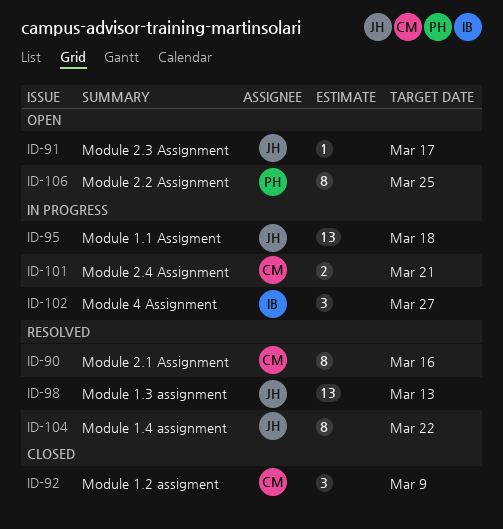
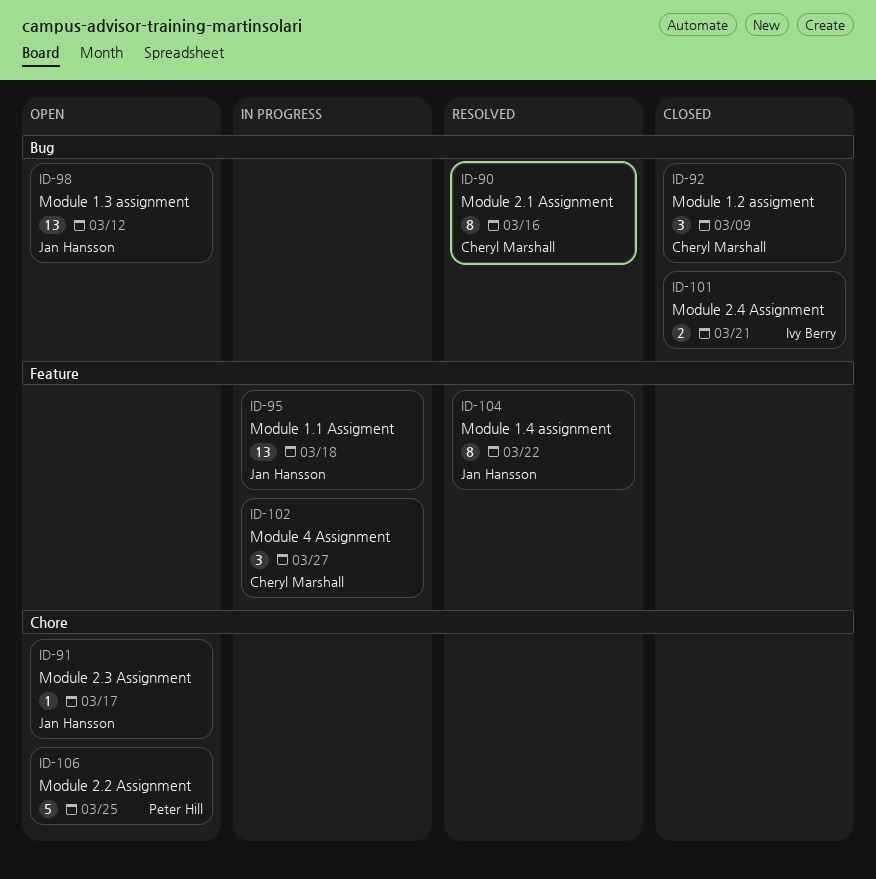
ID-98, status: Resolved -> Open
ID-98, due: Mar 13 -> Mar 12
ID-101, status: In progress -> Closed
ID-101, owner: Cheryl Marshall -> Ivy Berry
ID-102, owner: Ivy Berry -> Cheryl Marshall
ID-106, estimate: 8 -> 5

